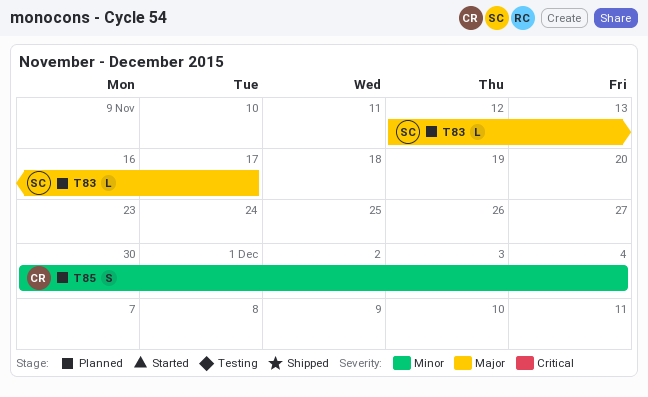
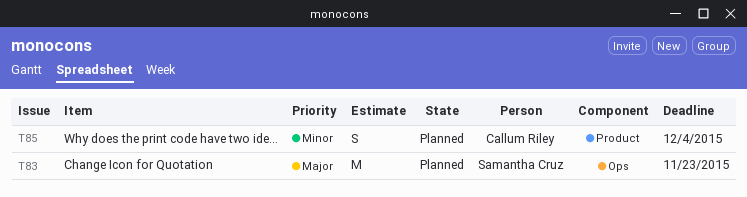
T83, estimate: L -> M
T83, due: Nov 17 -> Nov 23

